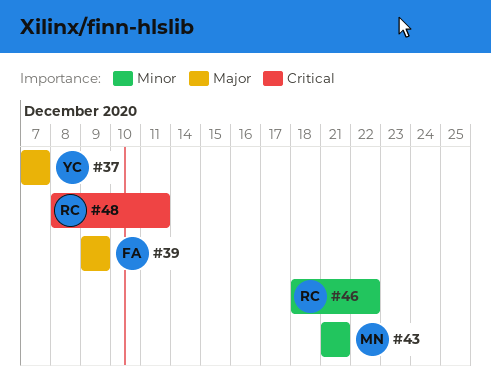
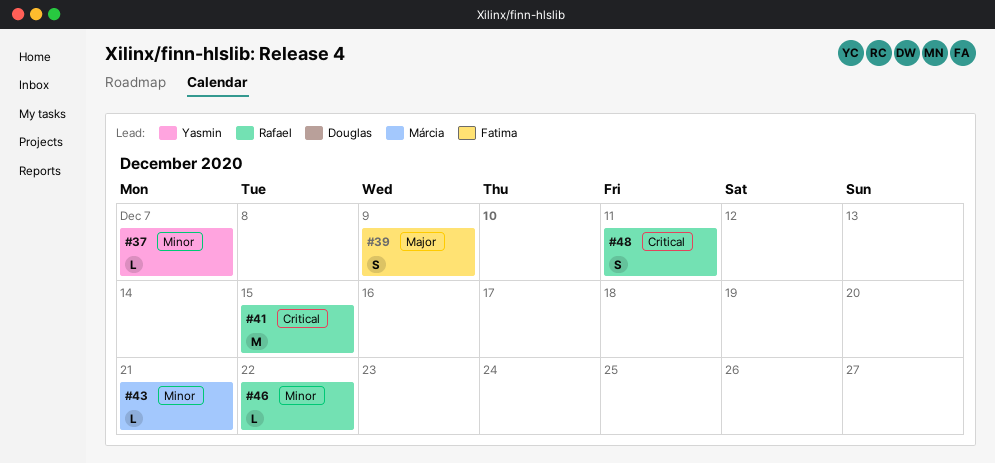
#37, priority: Major -> Minor
#41: none -> present

